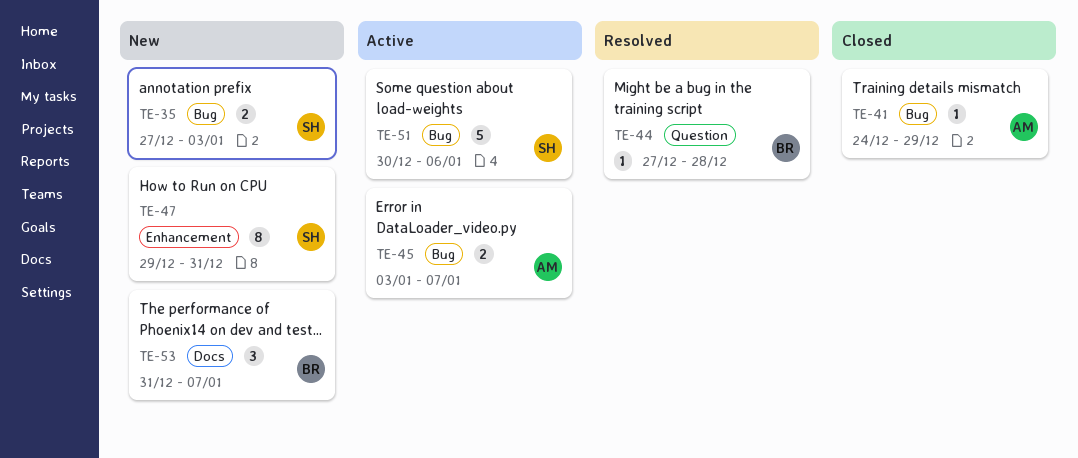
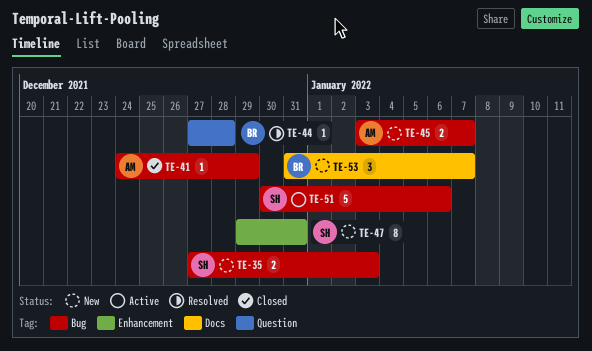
TE-45, status: Active -> New

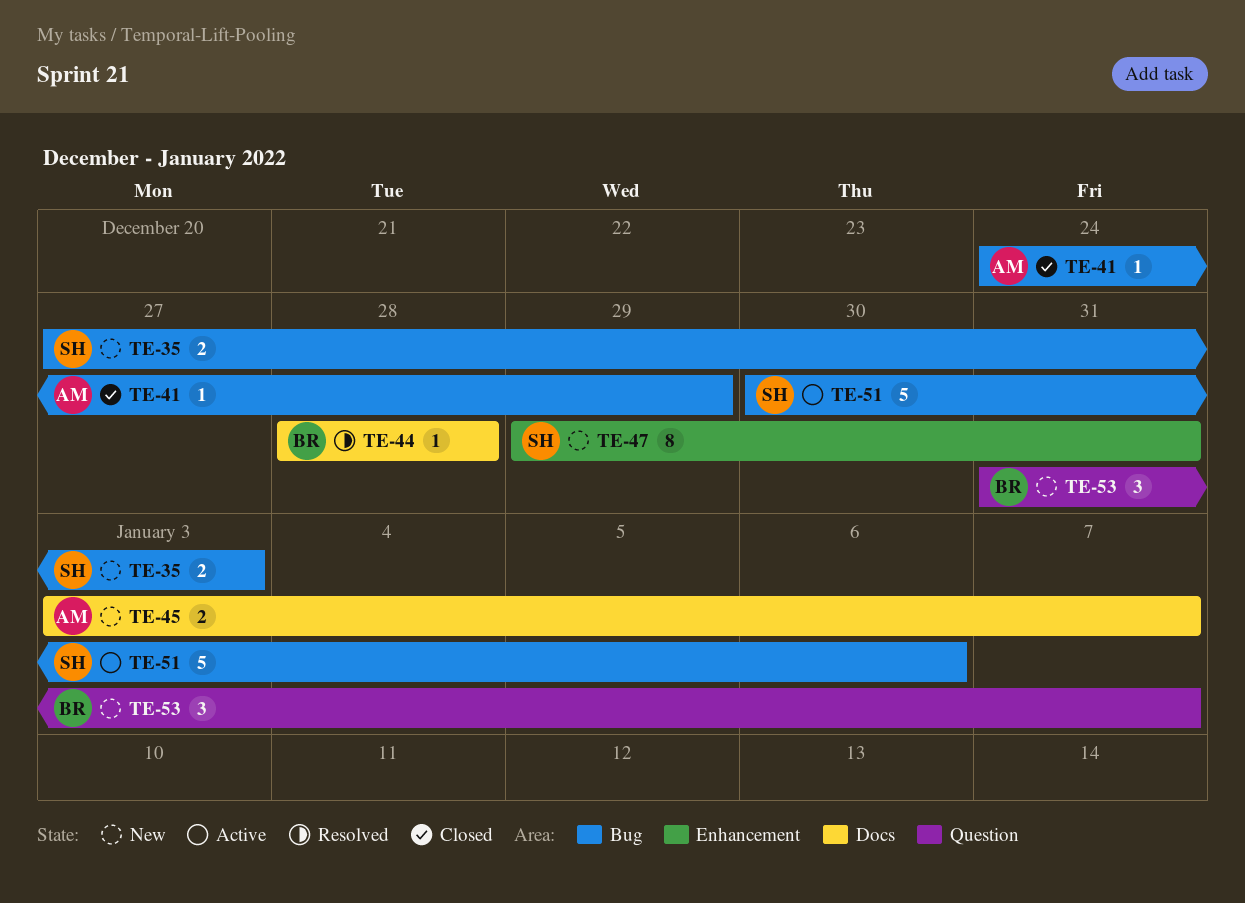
TE-44, label: Question -> Docs
TE-44, start: Dec 27 -> Dec 28
TE-45, label: Bug -> Docs
TE-53, label: Docs -> Question

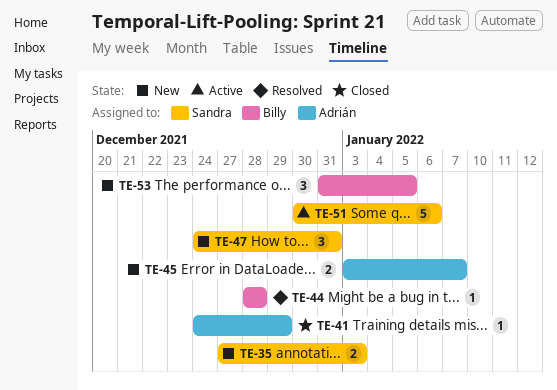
TE-47, estimate: 8 -> 3
TE-47, start: Dec 29 -> Dec 24
TE-53, due: Jan 7 -> Jan 5

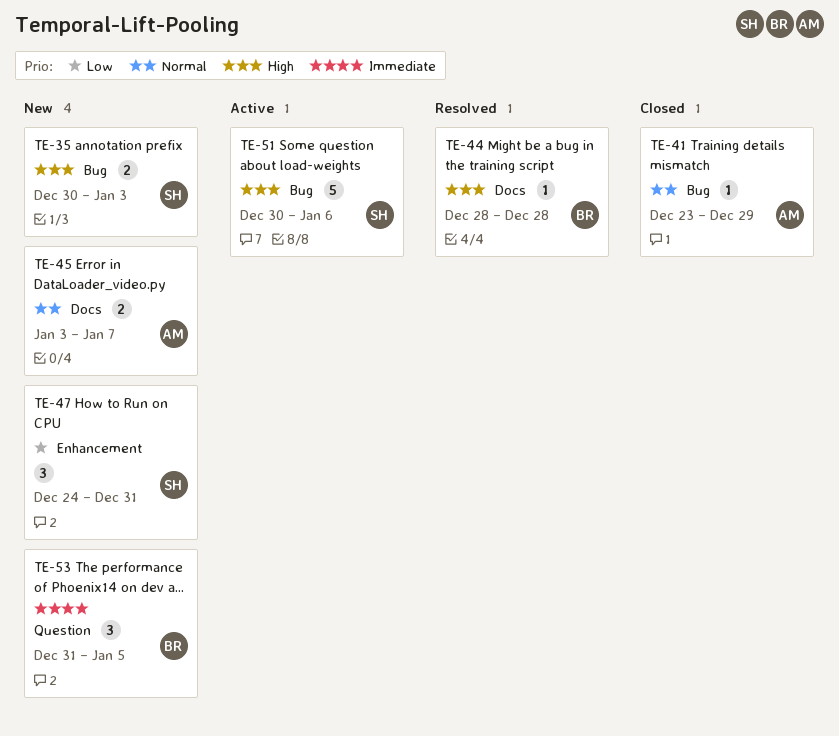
TE-35, start: Dec 27 -> Dec 30
TE-41, start: Dec 24 -> Dec 23

